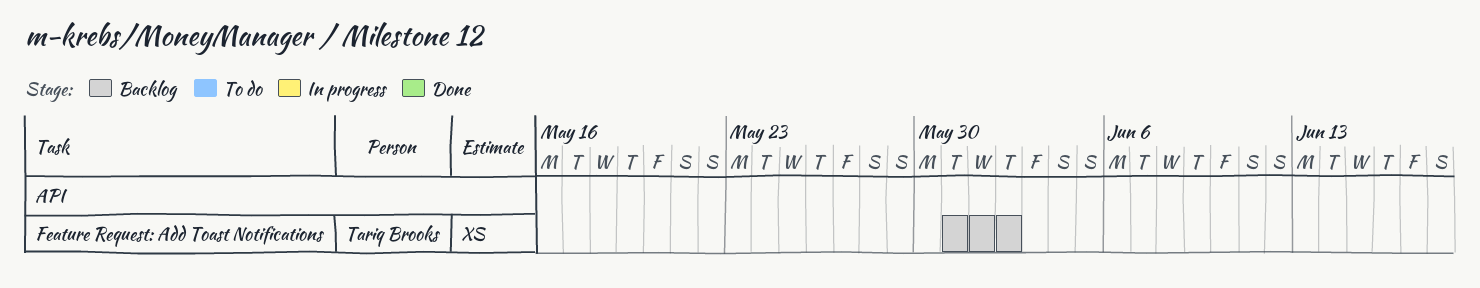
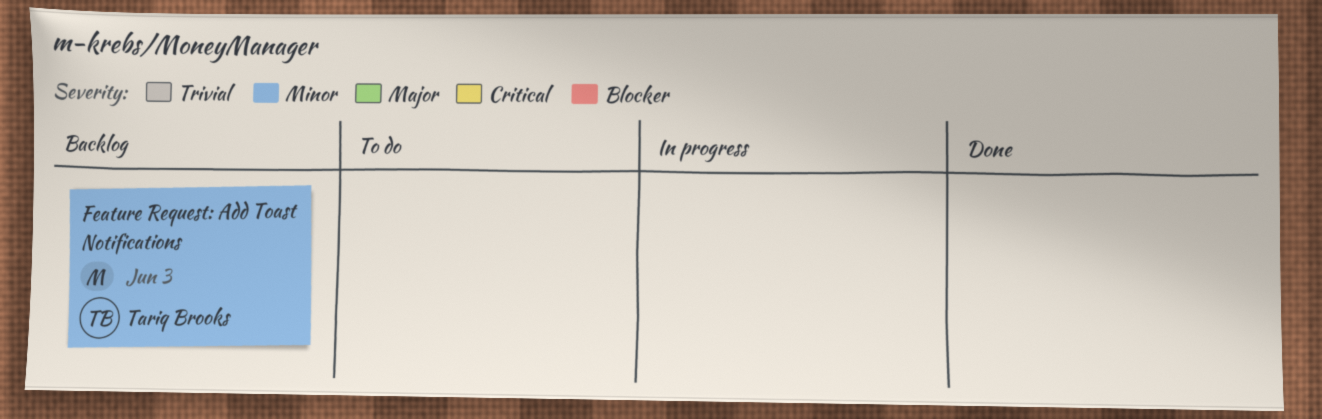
Feature Request: Add Toast Notifications, estimate: XS -> M
Feature Request: Add Toast Notifications, due: Jun 2 -> Jun 3

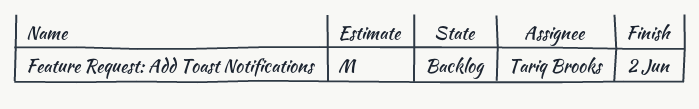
Feature Request: Add Toast Notifications, due: Jun 3 -> Jun 2

